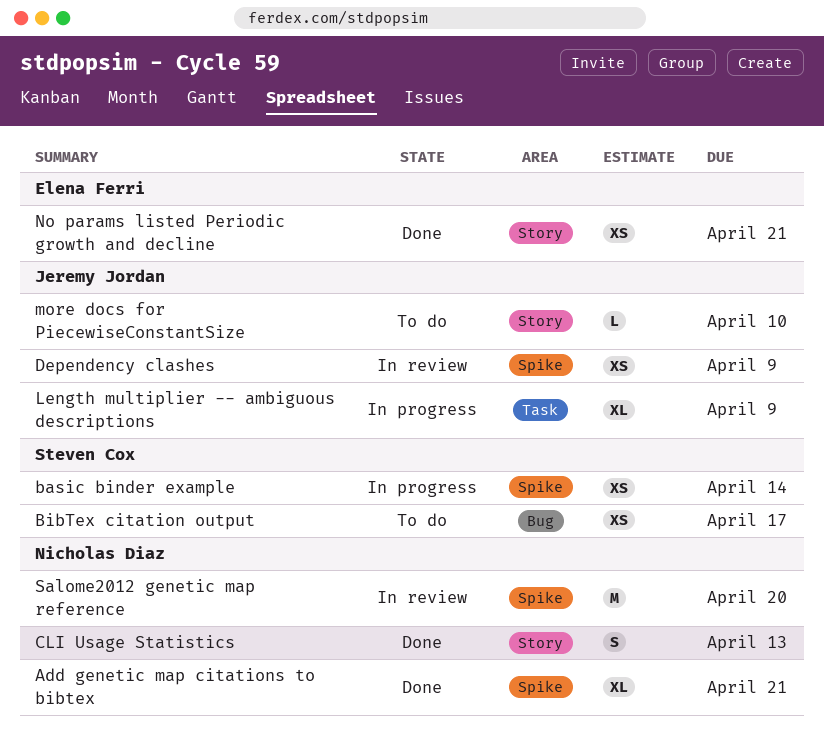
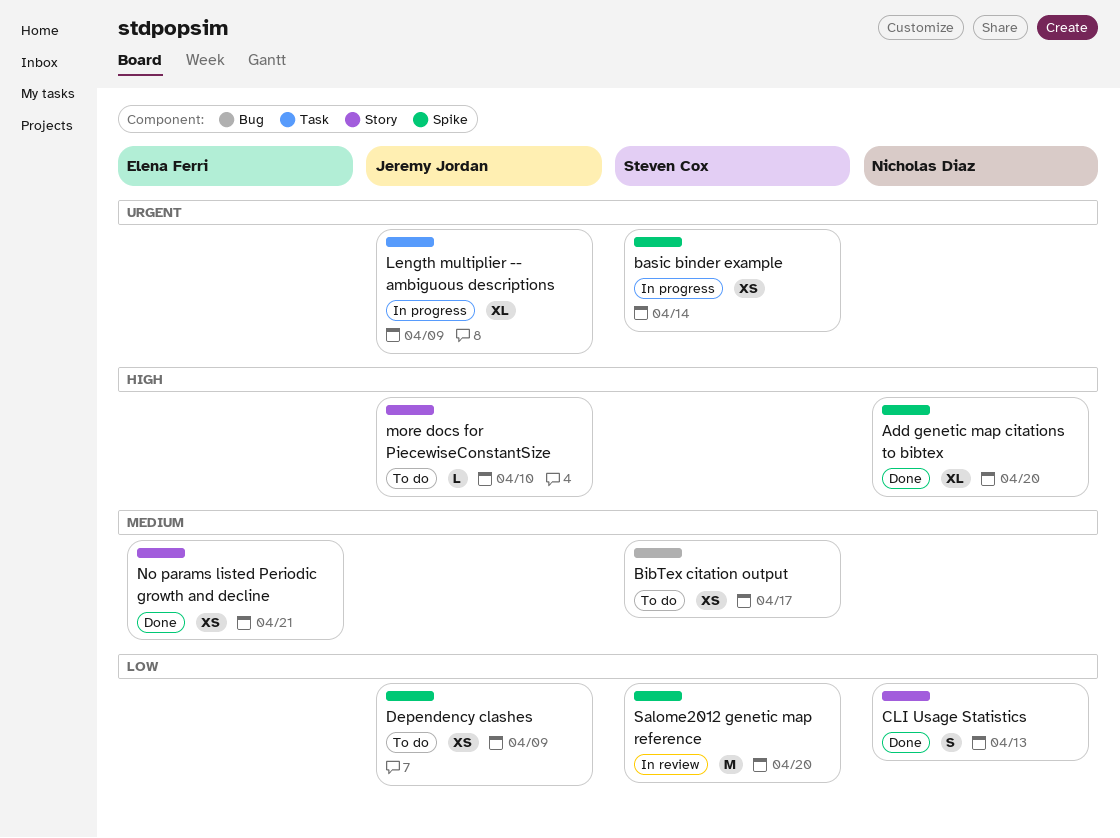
Add genetic map citations to bibtex, due: Apr 21 -> Apr 20
Dependency clashes, status: In review -> To do
Salome2012 genetic map reference, owner: Nicholas Diaz -> Steven Cox

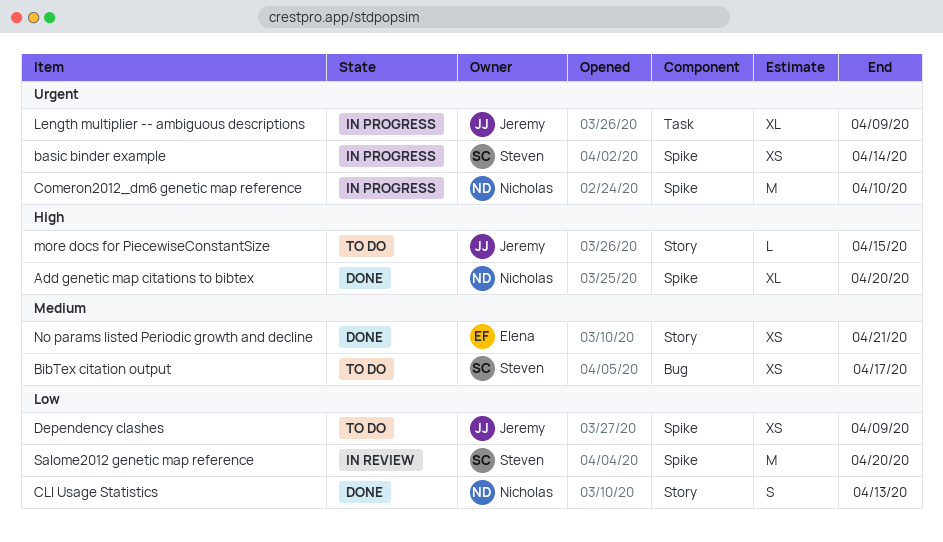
Comeron2012_dm6 genetic map reference: none -> present
more docs for PiecewiseConstantSize, due: Apr 10 -> Apr 15

